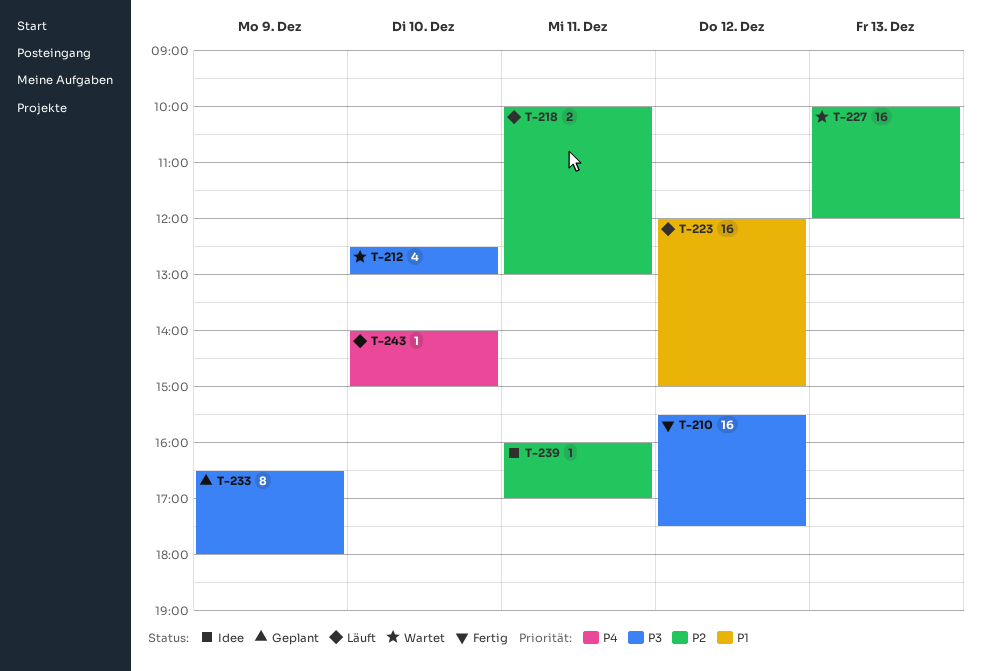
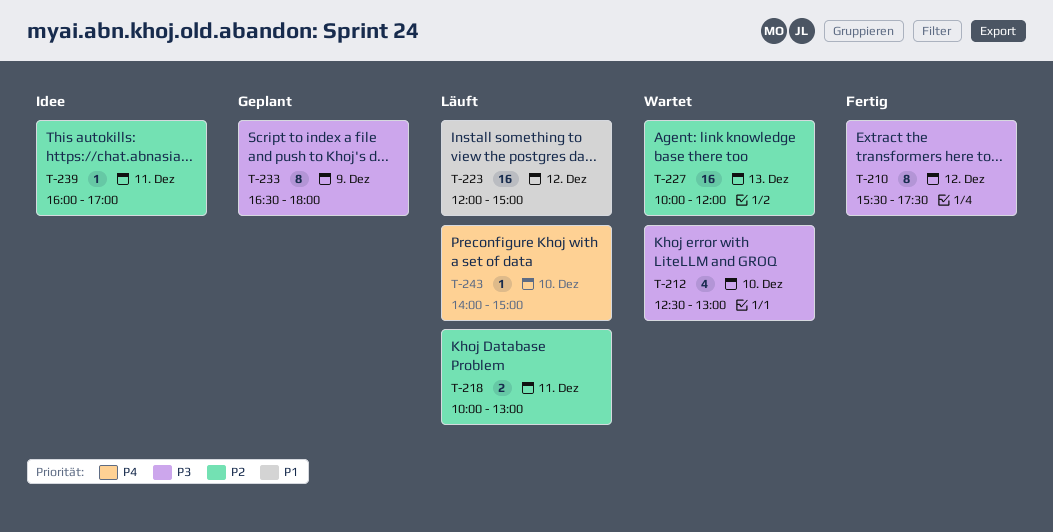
T-210, estimate: 16 -> 8

